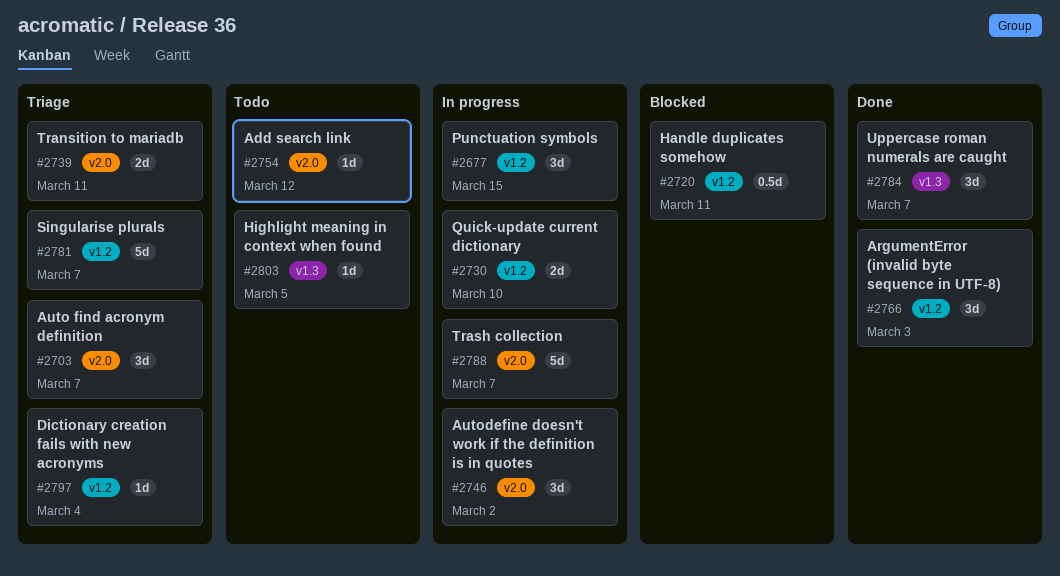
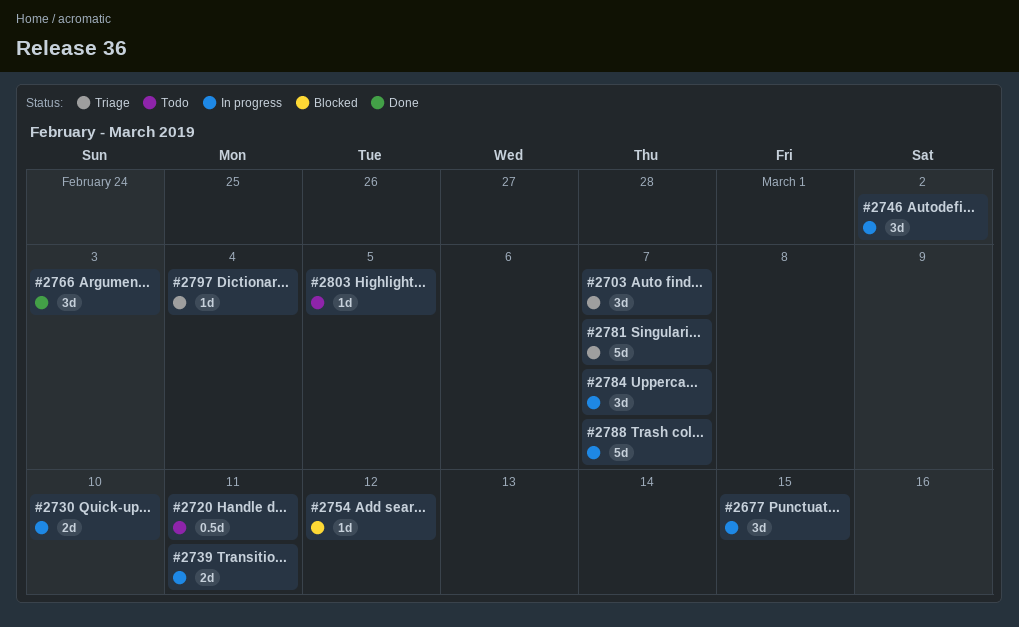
#2720, status: Blocked -> Todo
#2739, status: Triage -> In progress
#2754, status: Todo -> Blocked
#2784, status: Done -> In progress

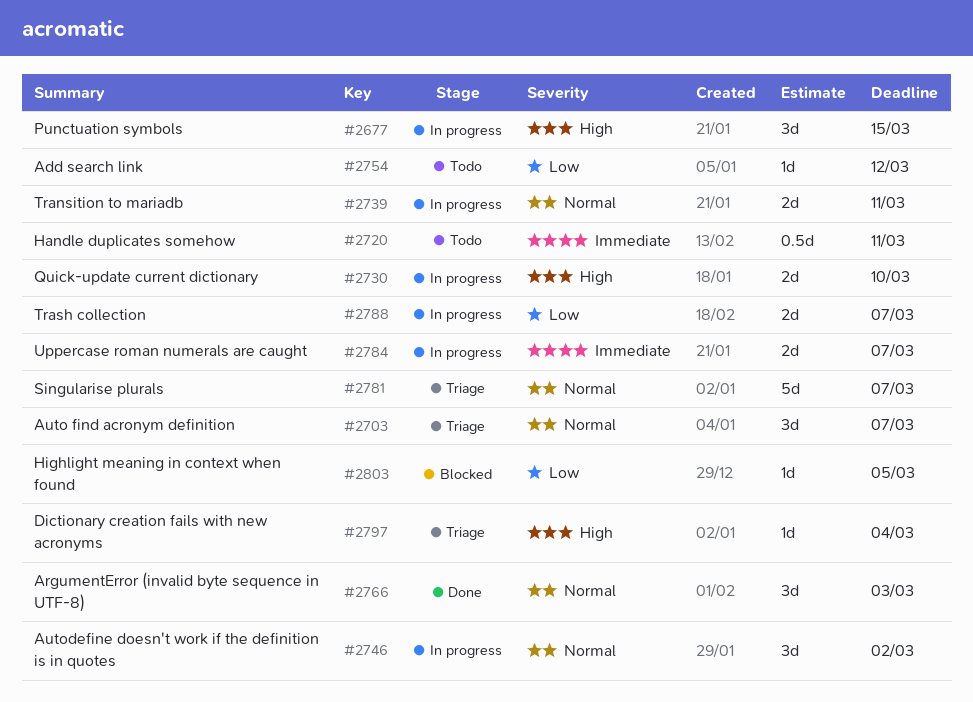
#2754, status: Blocked -> Todo
#2784, estimate: 3d -> 2d
#2788, estimate: 5d -> 2d
#2803, status: Todo -> Blocked

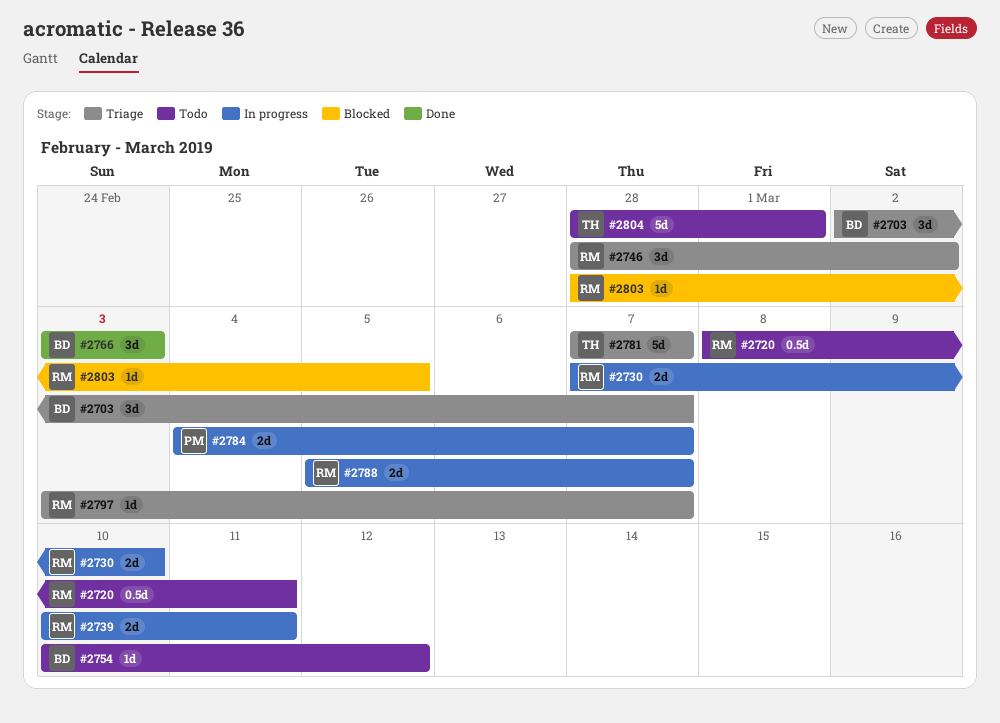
#2677: present -> none
#2746, status: In progress -> Triage
#2797, due: Mar 4 -> Mar 7
#2804: none -> present

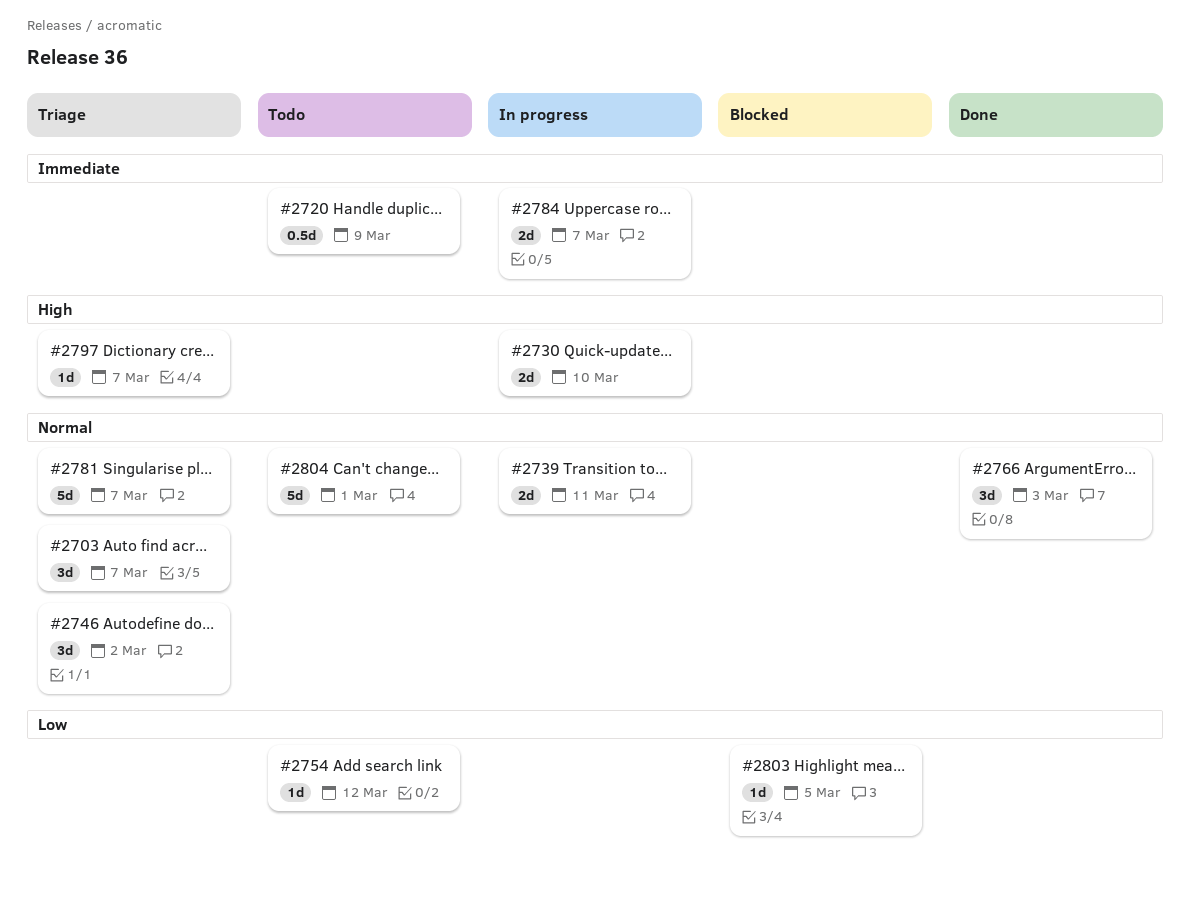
#2720, due: Mar 11 -> Mar 9
#2788: present -> none

